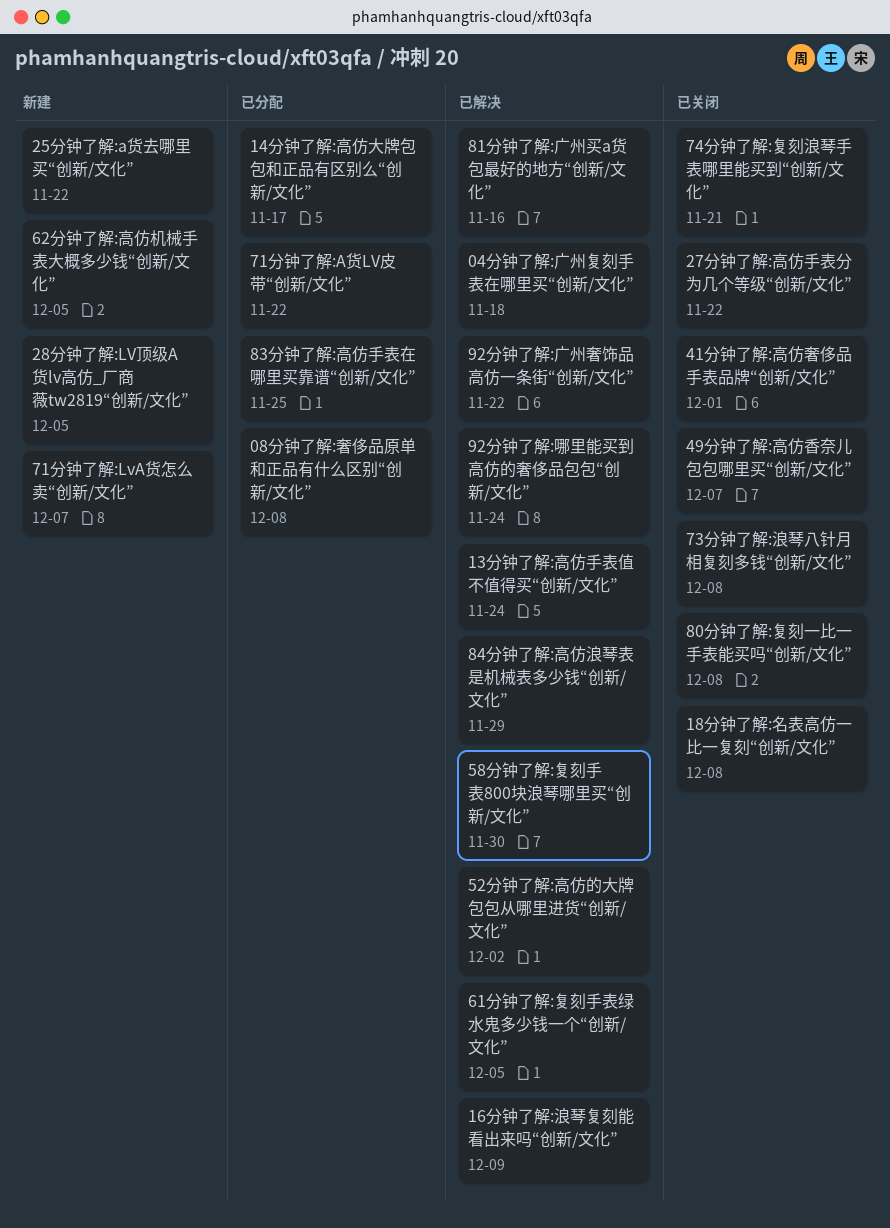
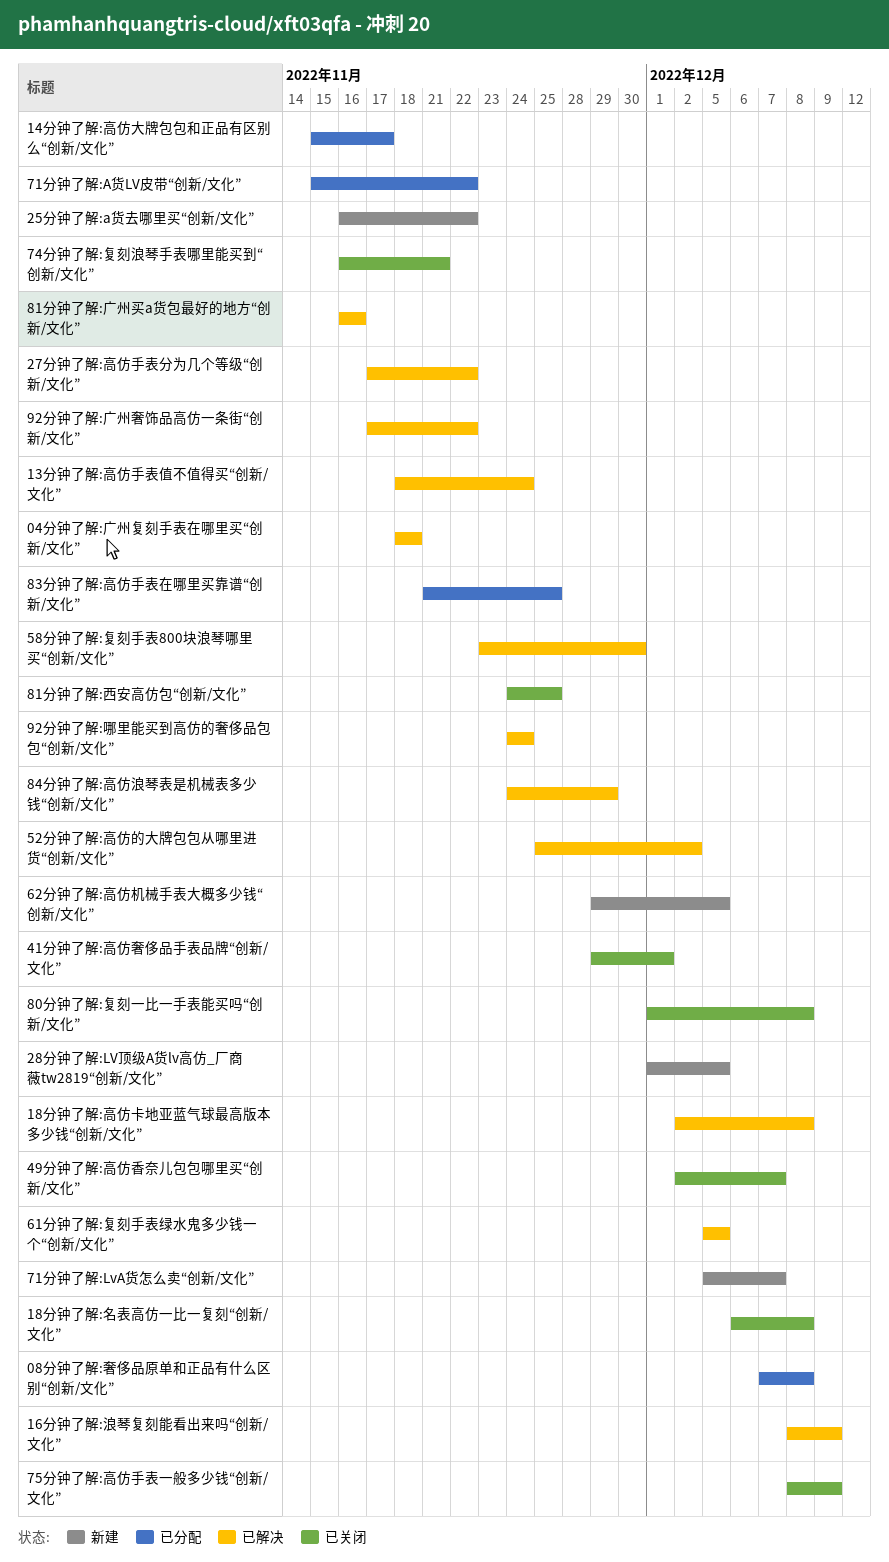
18分钟了解:高仿卡地亚蓝气球最高版本多少钱“创新/文化”: none -> present
27分钟了解:高仿手表分为几个等级“创新/文化”, status: 已关闭 -> 已解决
73分钟了解:浪琴八针月相复刻多钱“创新/文化”: present -> none
75分钟了解:高仿手表一般多少钱“创新/文化”: none -> present
81分钟了解:西安高仿包“创新/文化”: none -> present

